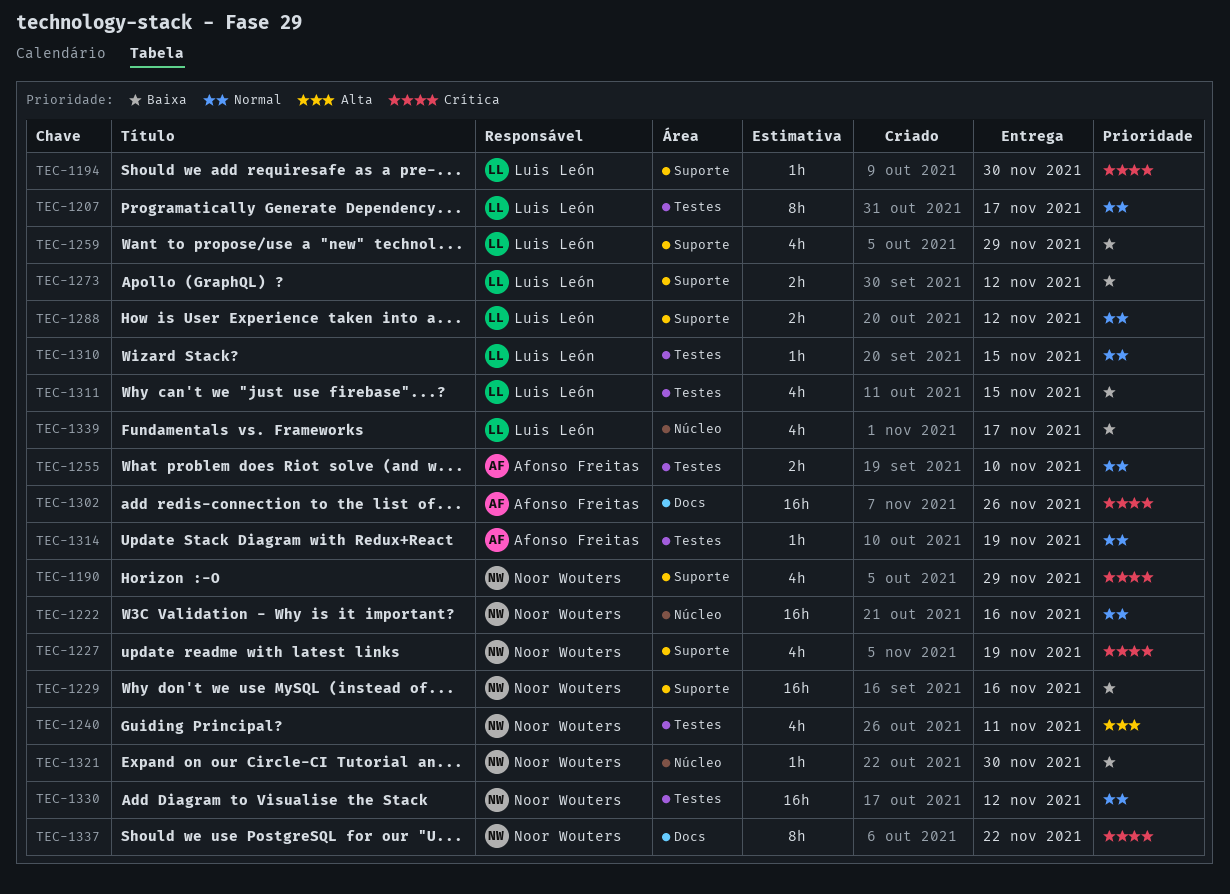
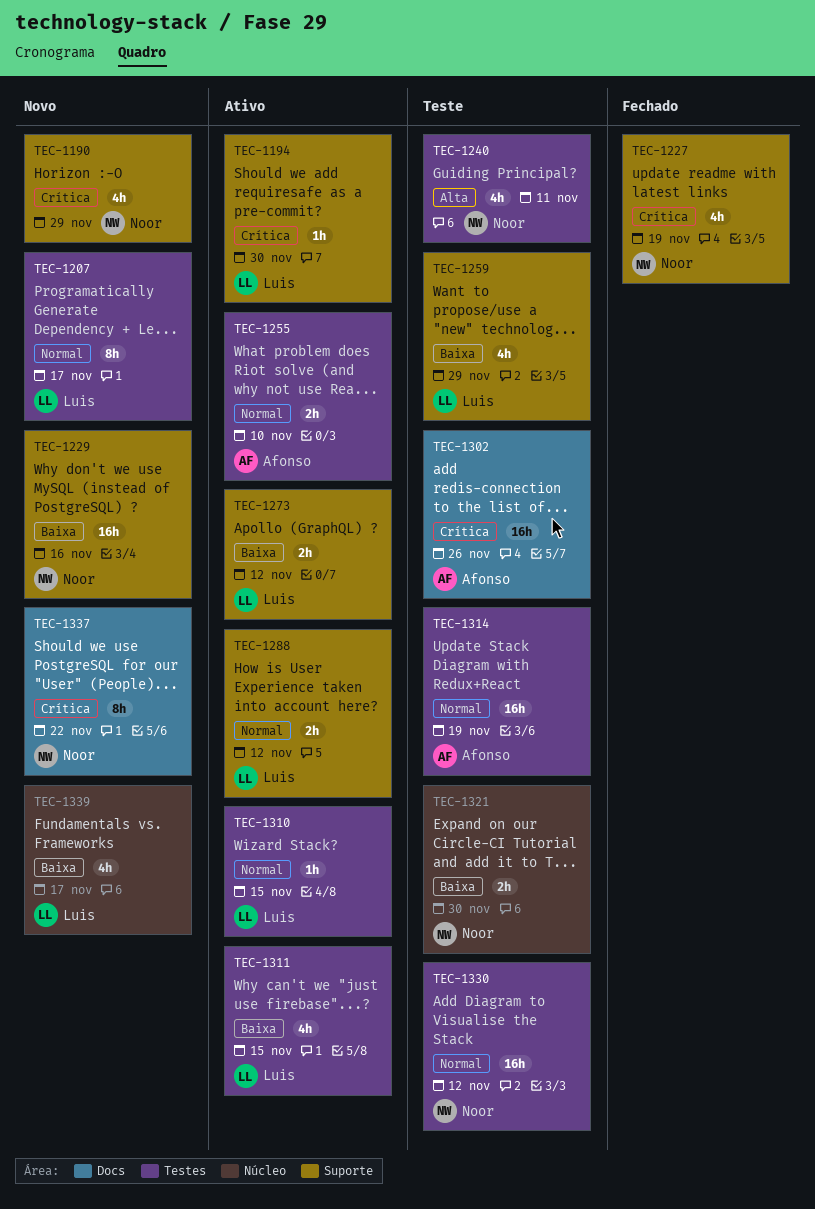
TEC-1222: present -> none
TEC-1314, estimate: 1h -> 16h
TEC-1321, estimate: 1h -> 2h

